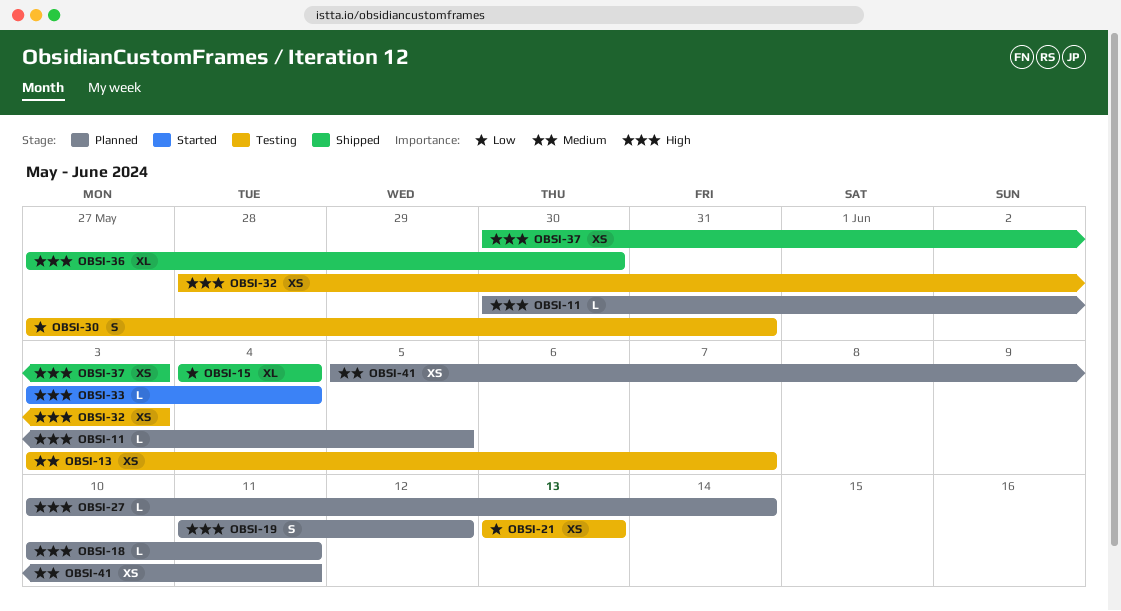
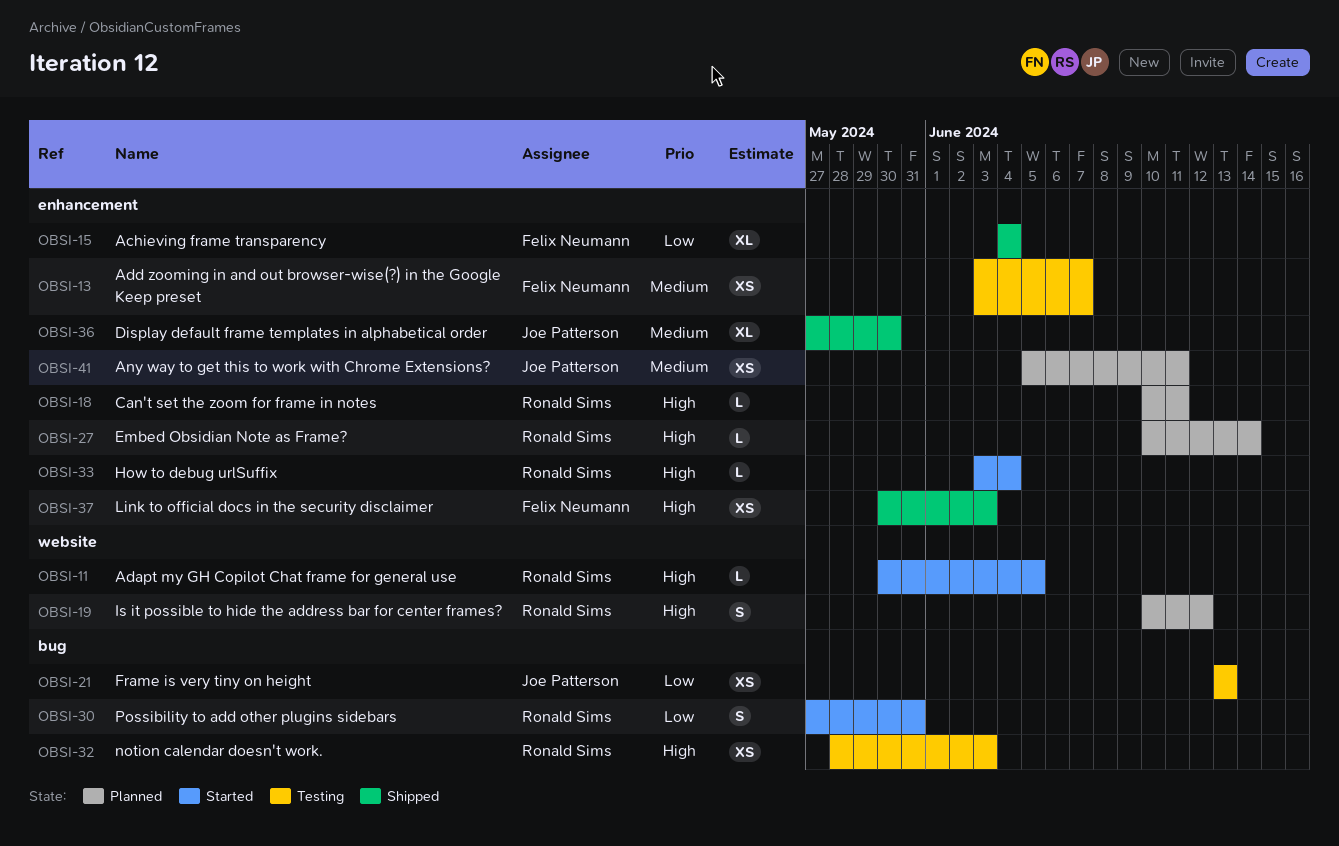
OBSI-11, status: Planned -> Started
OBSI-19, start: Jun 11 -> Jun 10
OBSI-30, status: Testing -> Started
OBSI-36, priority: High -> Medium

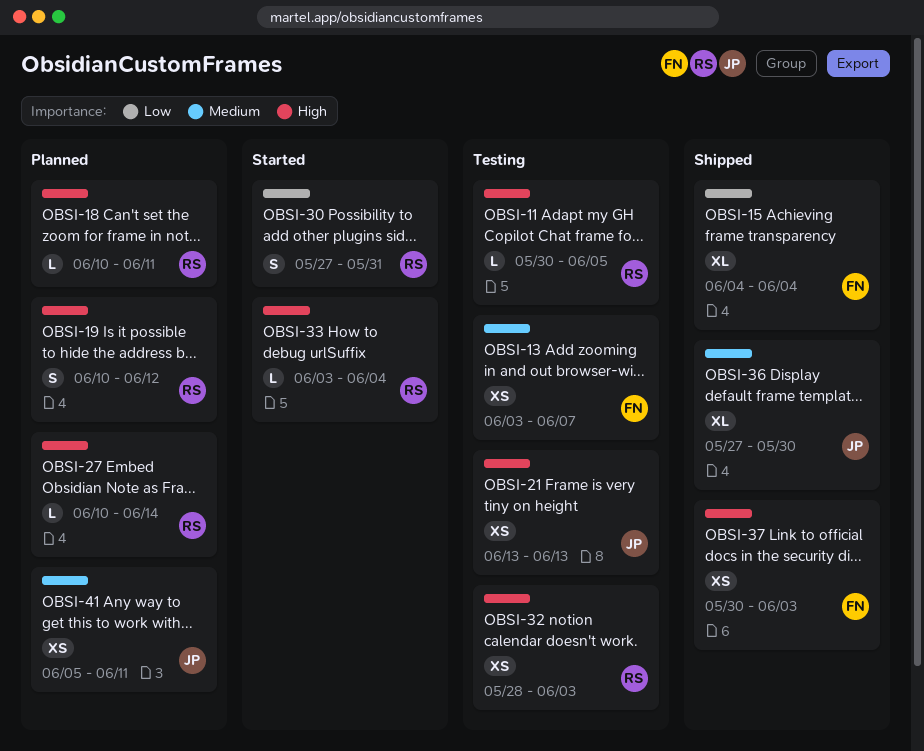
OBSI-11, status: Started -> Testing
OBSI-21, priority: Low -> High

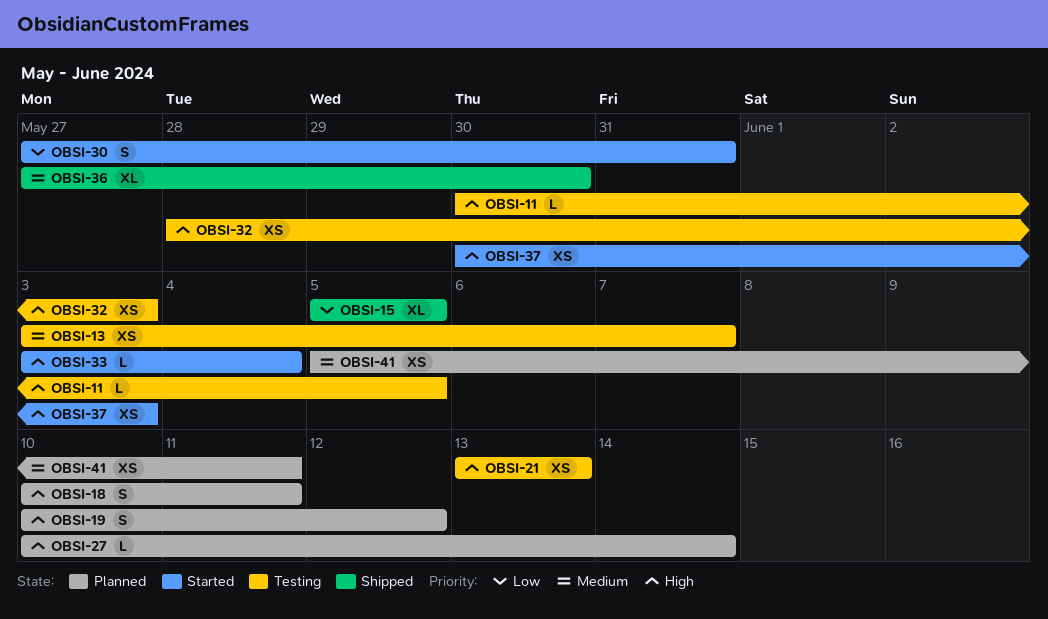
OBSI-15, start: Jun 4 -> Jun 5
OBSI-15, due: Jun 4 -> Jun 5
OBSI-18, estimate: L -> S
OBSI-37, status: Shipped -> Started

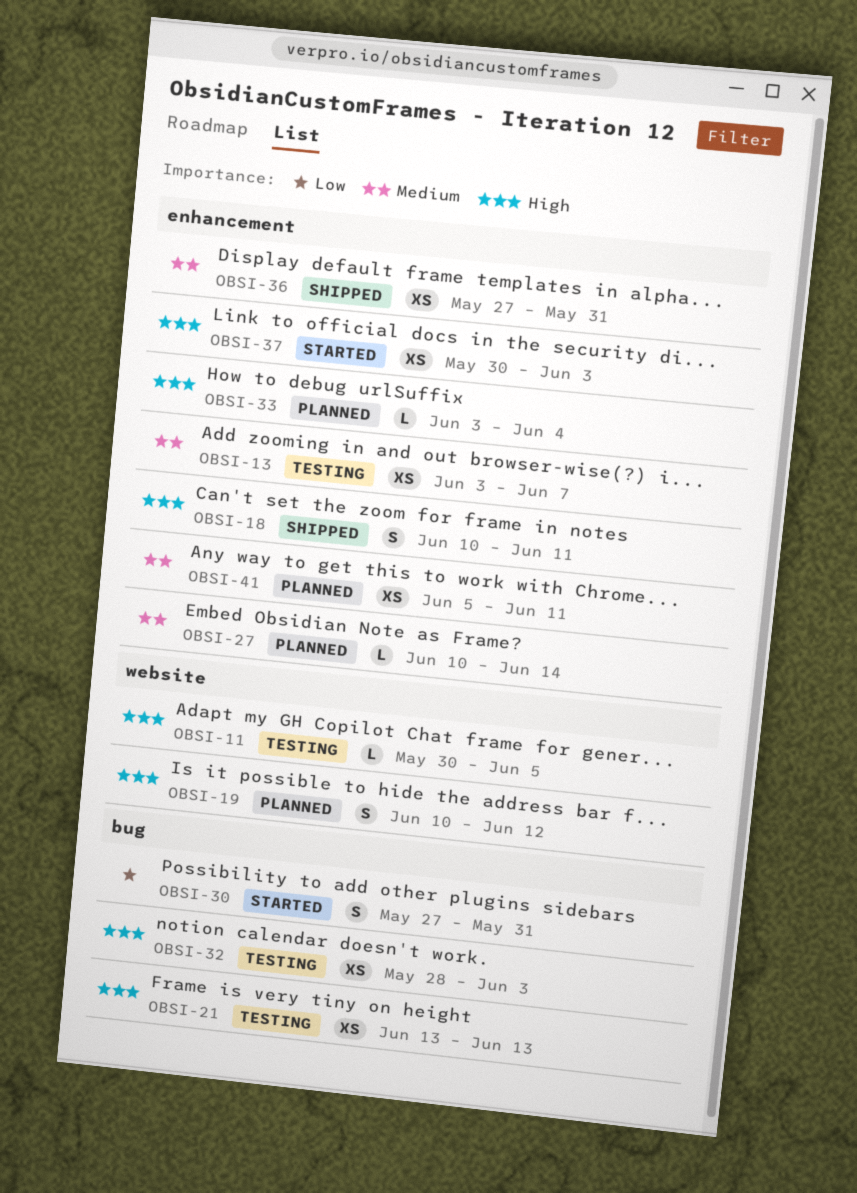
OBSI-15: present -> none
OBSI-18, status: Planned -> Shipped
OBSI-27, priority: High -> Medium
OBSI-33, status: Started -> Planned
OBSI-36, estimate: XL -> XS
OBSI-36, due: May 30 -> May 31

